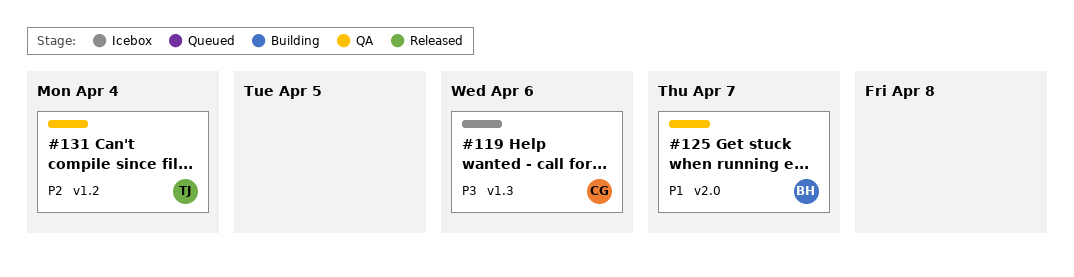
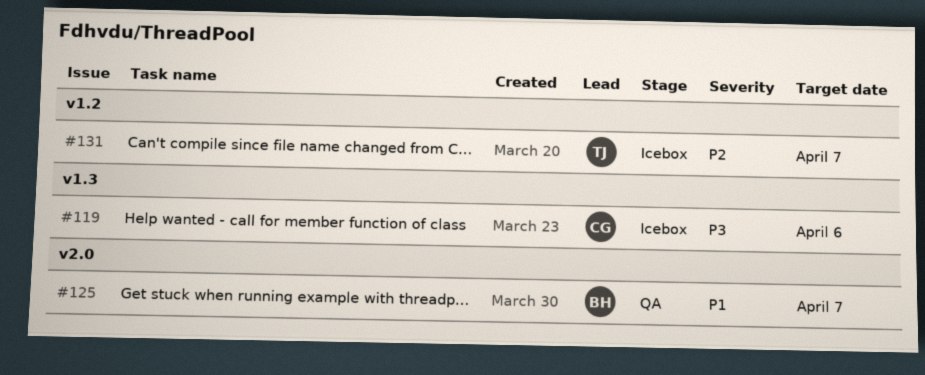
#131, status: QA -> Icebox
#131, due: Apr 4 -> Apr 7

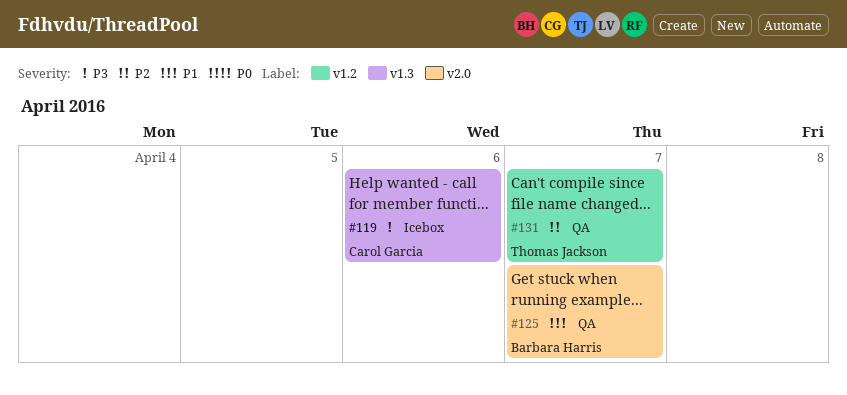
#131, status: Icebox -> QA

